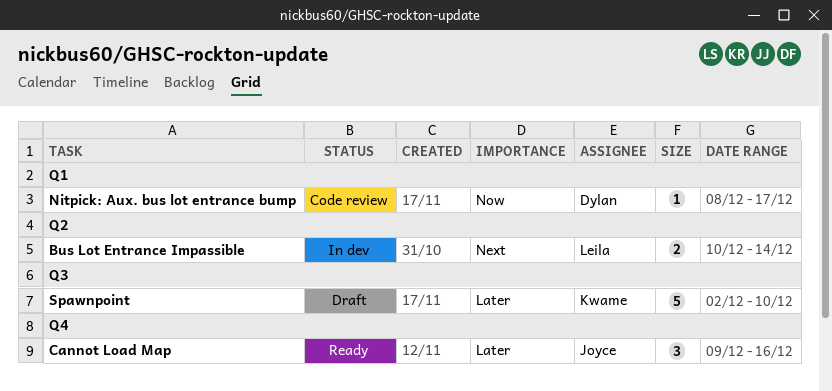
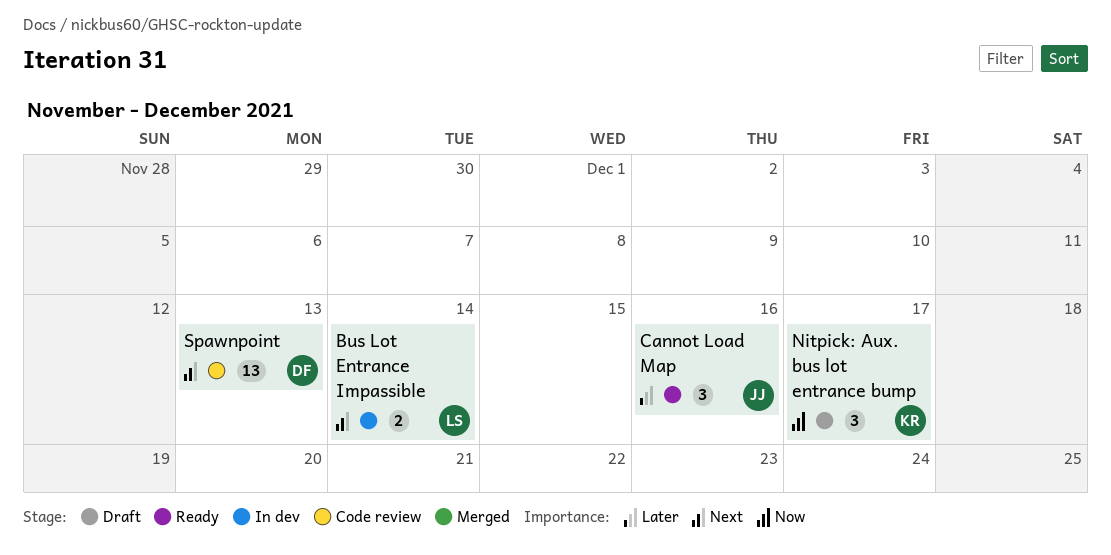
Nitpick: Aux. bus lot entrance bump, status: Code review -> Draft
Nitpick: Aux. bus lot entrance bump, owner: Dylan -> Kwame
Nitpick: Aux. bus lot entrance bump, estimate: 1 -> 3
Spawnpoint, status: Draft -> Code review
Spawnpoint, owner: Kwame -> Dylan
Spawnpoint, priority: Later -> Next
Spawnpoint, estimate: 5 -> 13
Spawnpoint, due: Dec 10 -> Dec 13

